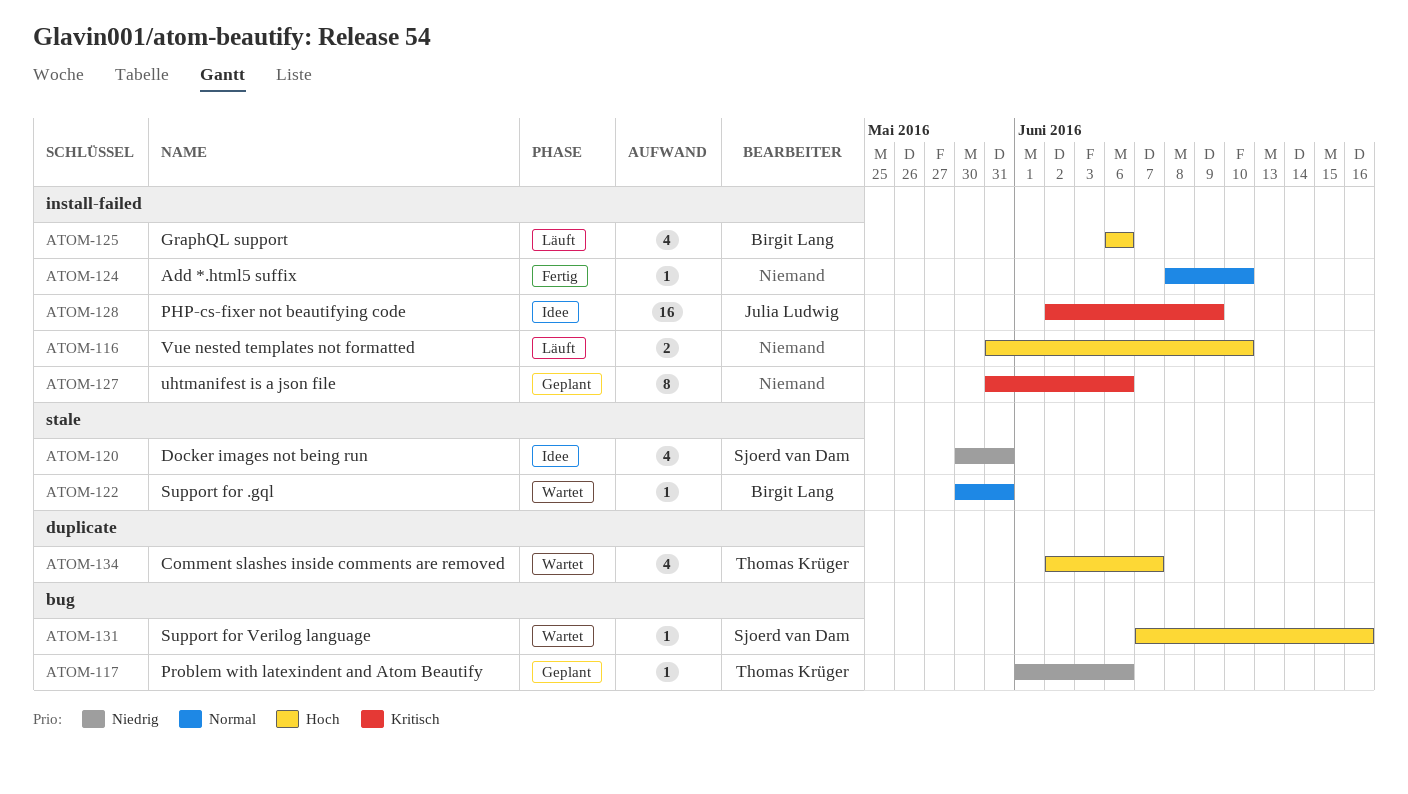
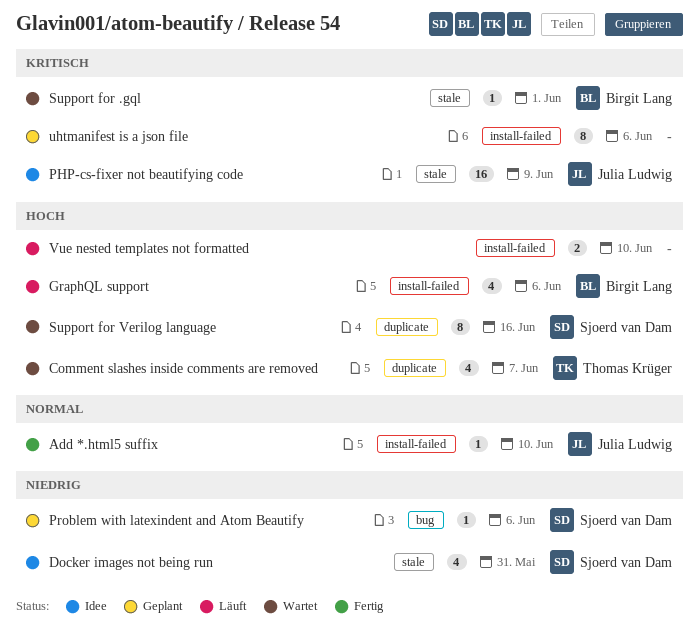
Add *.html5 suffix, owner: none -> Julia Ludwig
PHP-cs-fixer not beautifying code, label: install-failed -> stale
Problem with latexindent and Atom Beautify, owner: Thomas Krüger -> Sjoerd van Dam
Support for .gql, priority: Normal -> Kritisch
Support for .gql, due: May 31 -> Jun 1
Support for Verilog language, label: bug -> duplicate
Support for Verilog language, estimate: 1 -> 8

